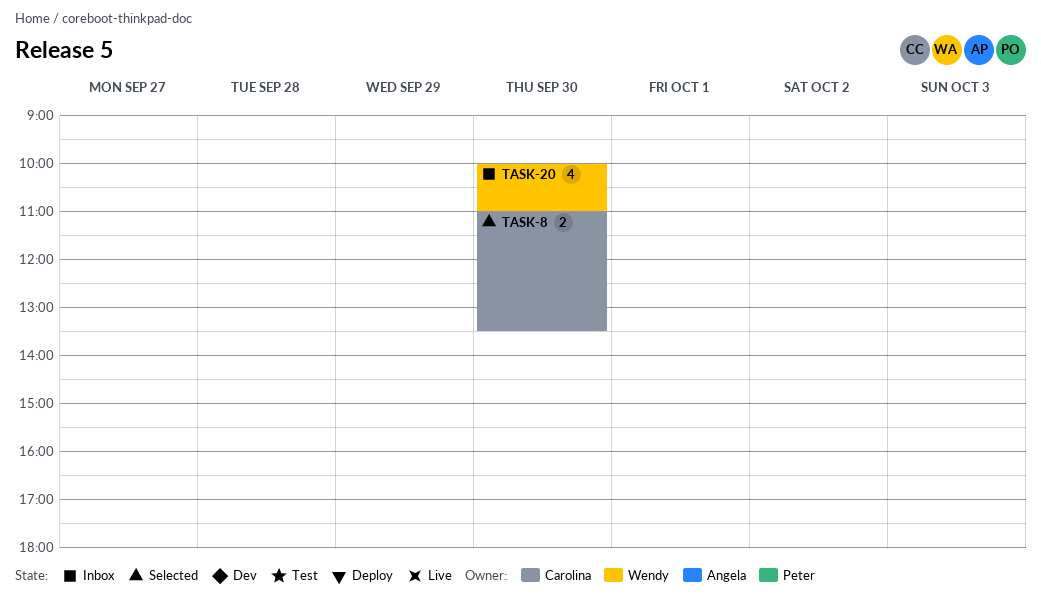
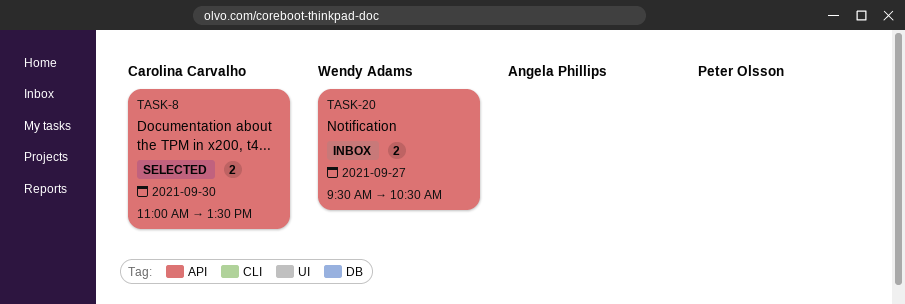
TASK-20, estimate: 4 -> 2
TASK-20, day: Sep 30 -> Sep 27
TASK-20, begins: 10:00 -> 09:30
TASK-20, ends: 11:00 -> 10:30

